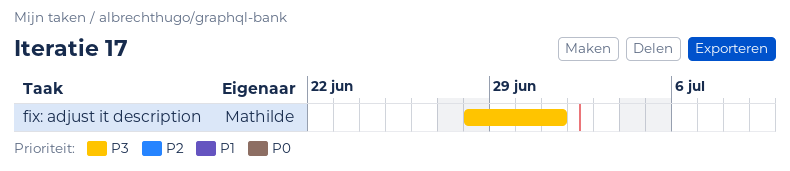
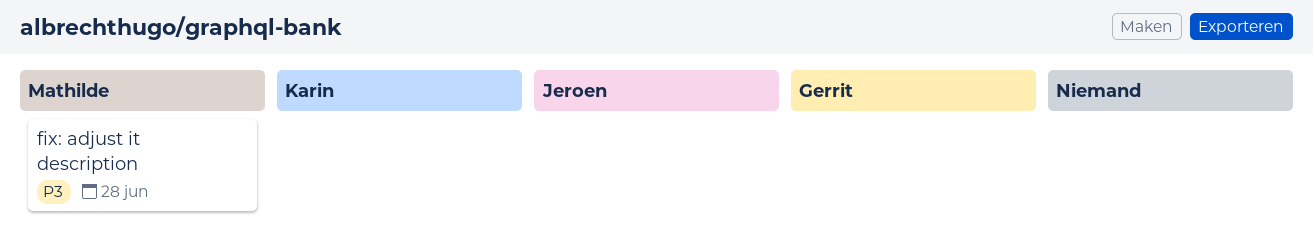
fix: adjust it description, due: Jul 1 -> Jun 28

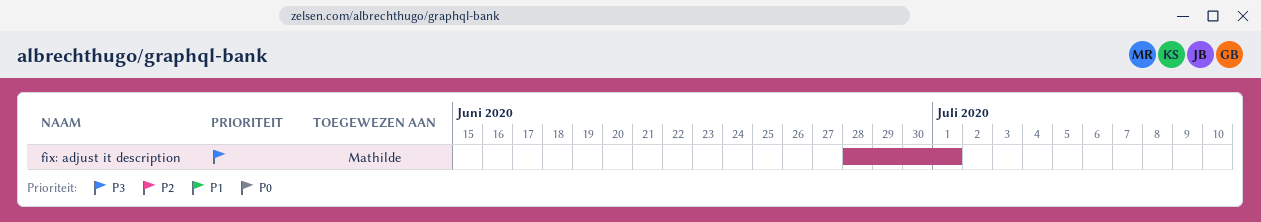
fix: adjust it description, due: Jun 28 -> Jul 1

